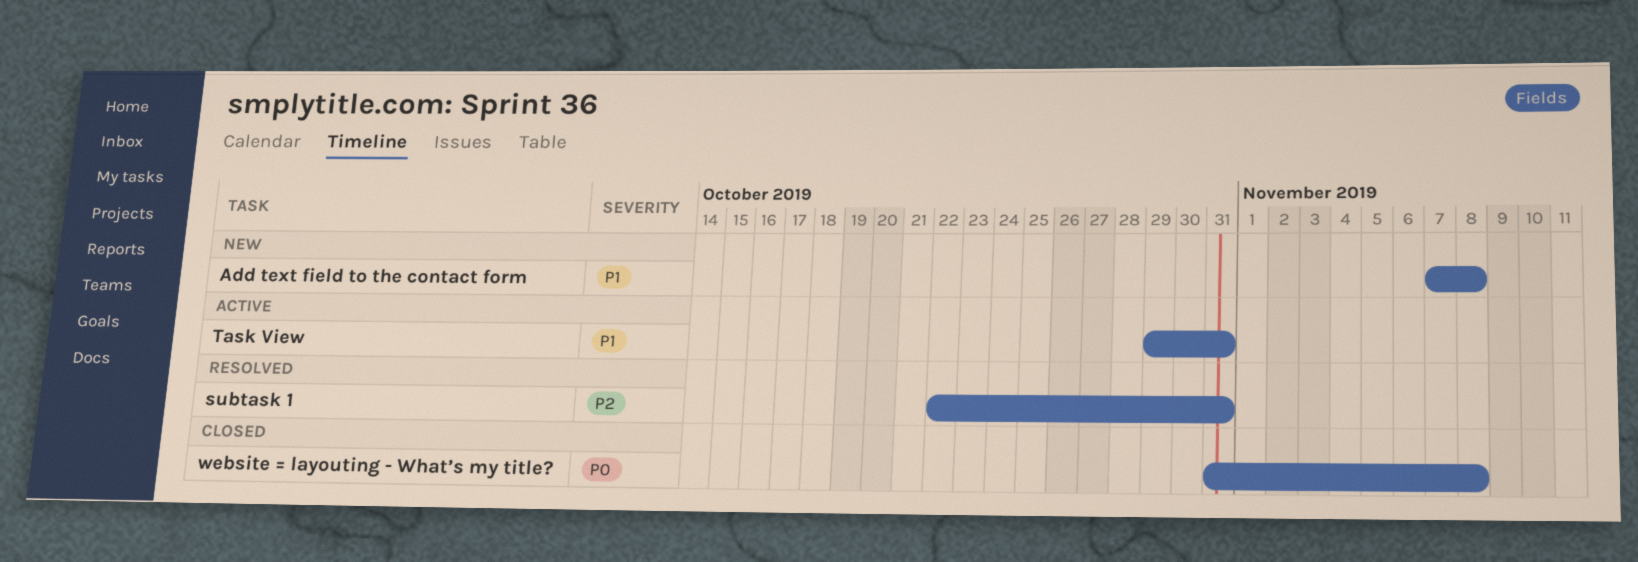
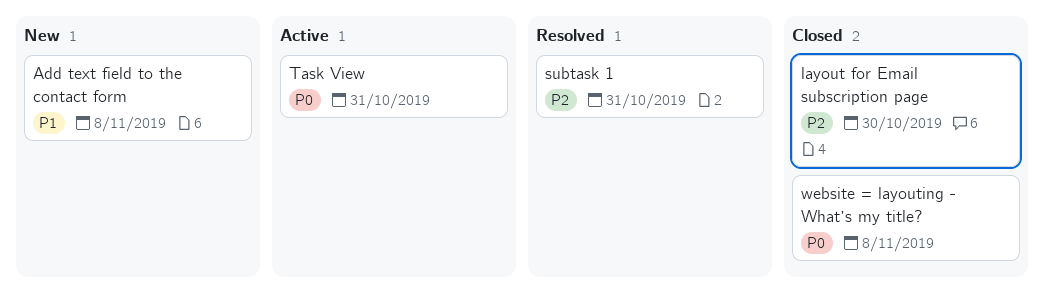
layout for Email subscription page: none -> present
Task View, priority: P1 -> P0

